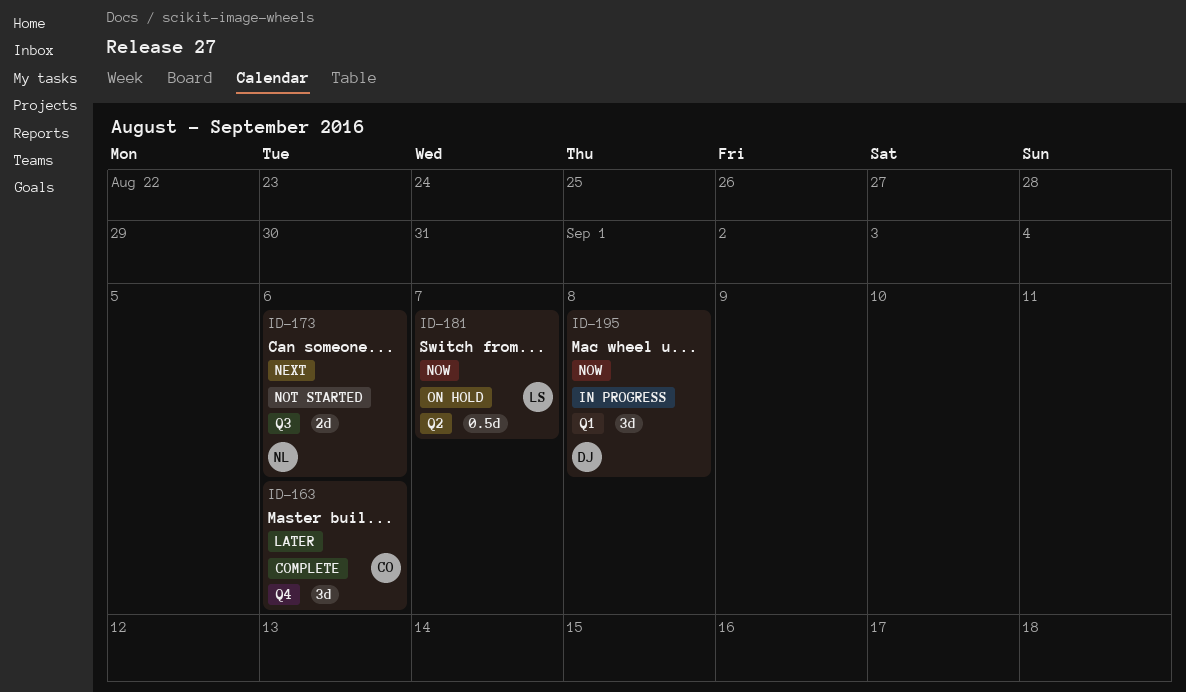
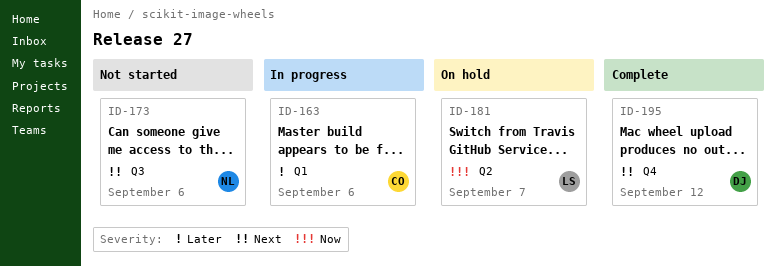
ID-163, status: Complete -> In progress
ID-163, label: Q4 -> Q1
ID-195, status: In progress -> Complete
ID-195, priority: Now -> Next
ID-195, label: Q1 -> Q4
ID-195, due: Sep 8 -> Sep 12

